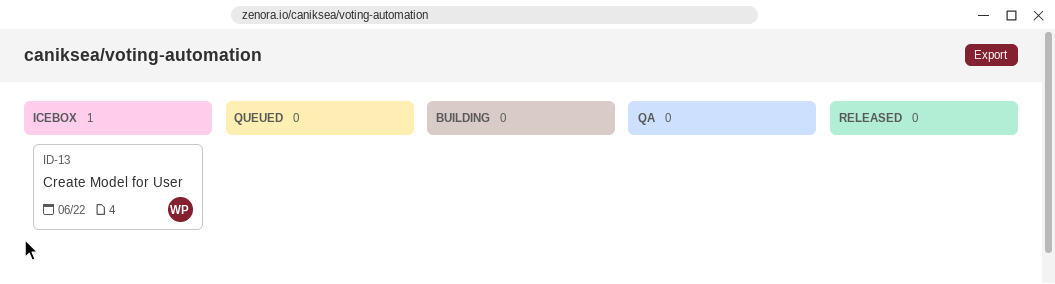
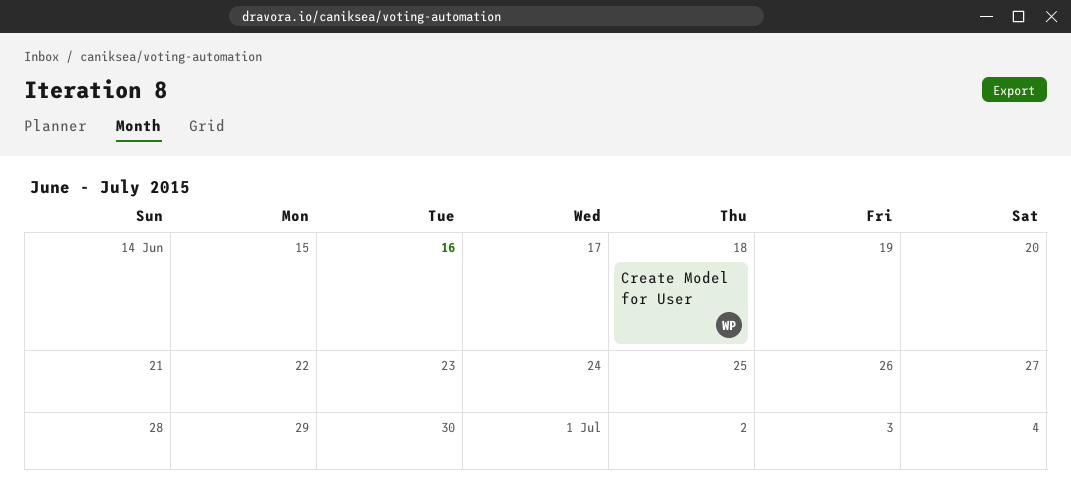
Create Model for User, due: Jun 22 -> Jun 18

